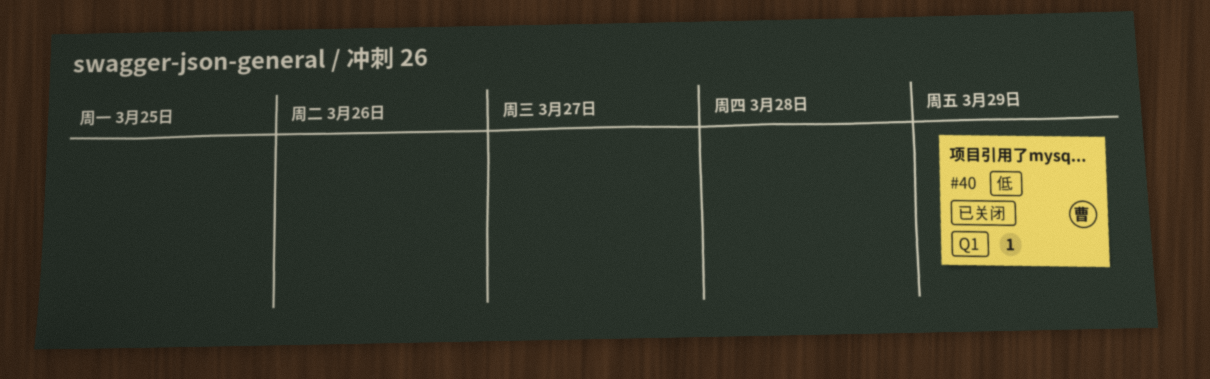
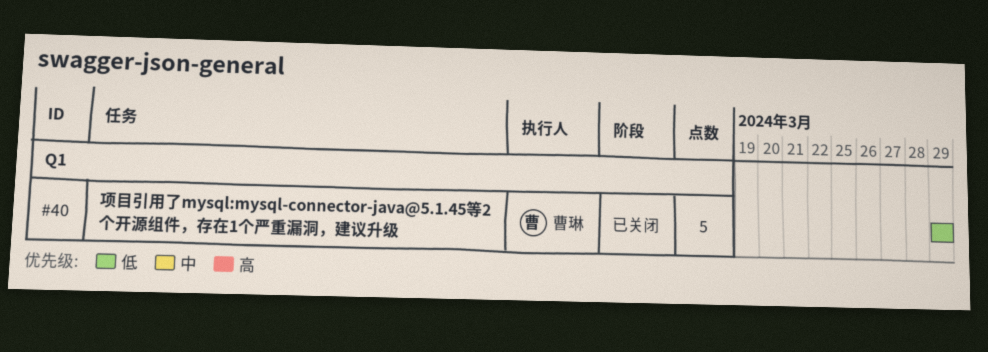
#40, estimate: 1 -> 5

